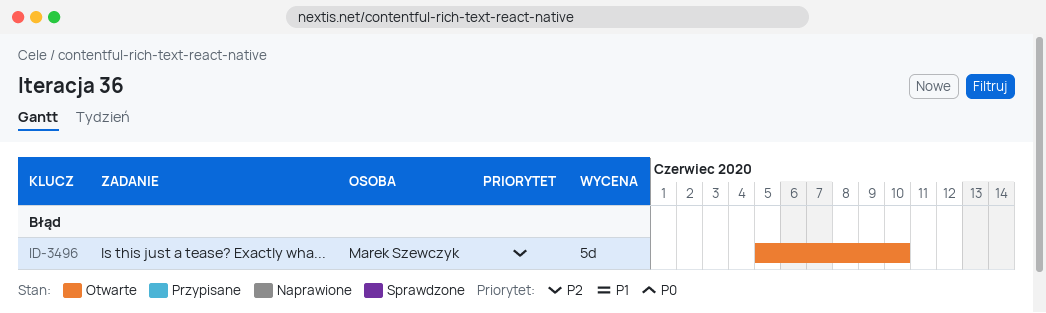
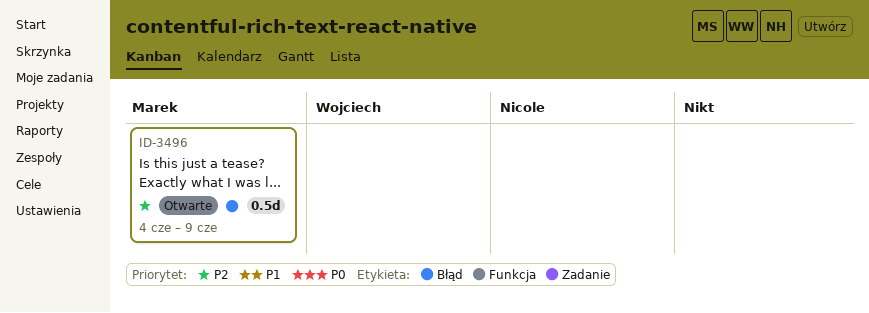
ID-3496, estimate: 5d -> 0.5d
ID-3496, start: Jun 5 -> Jun 4
ID-3496, due: Jun 10 -> Jun 9

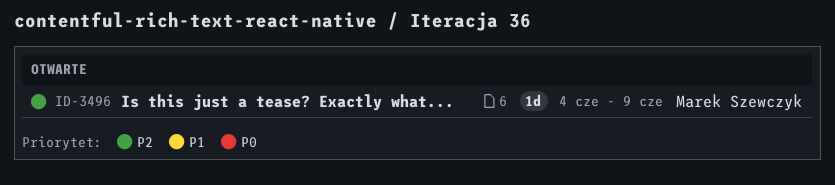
ID-3496, estimate: 0.5d -> 1d

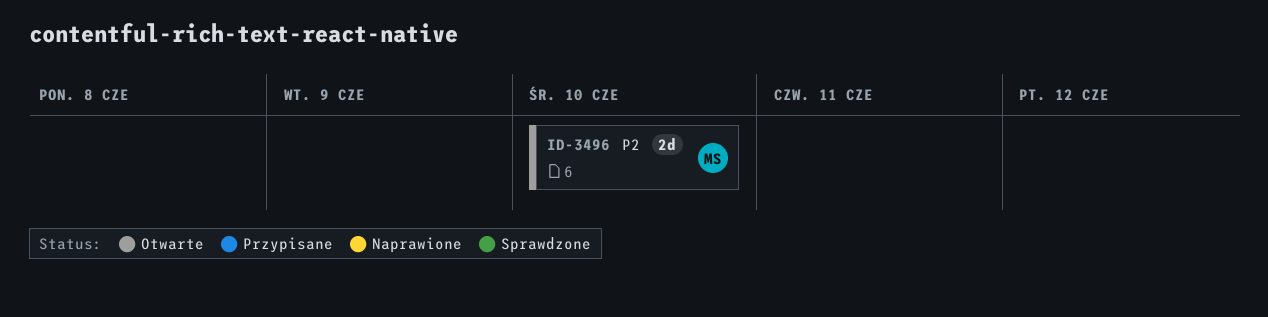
ID-3496, estimate: 1d -> 2d
ID-3496, due: Jun 9 -> Jun 10

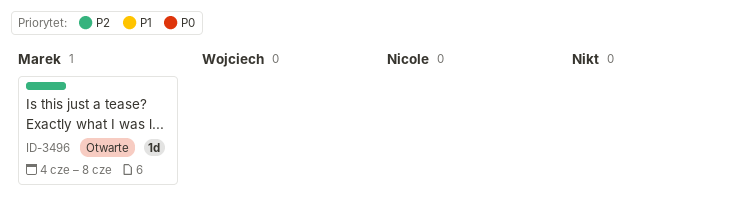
ID-3496, estimate: 2d -> 1d
ID-3496, due: Jun 10 -> Jun 8

